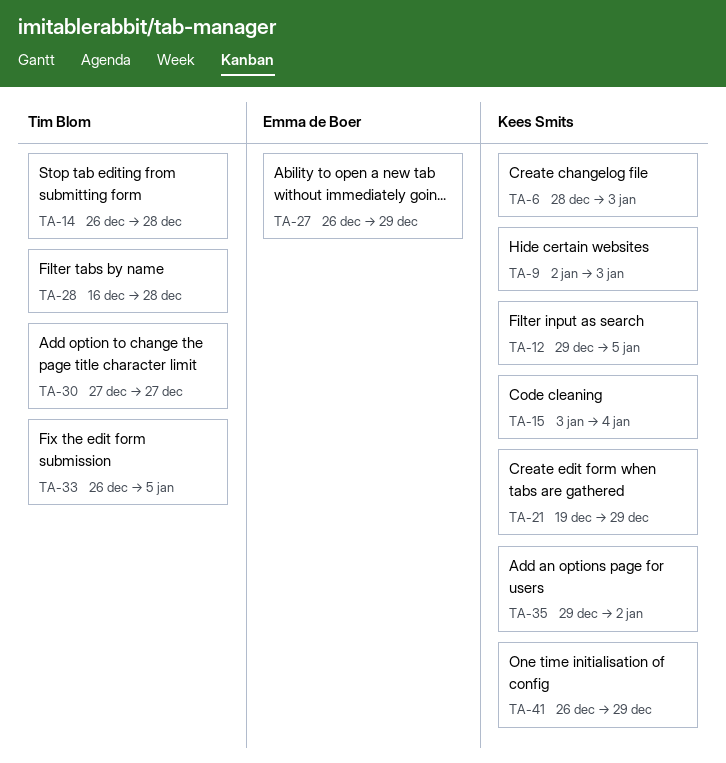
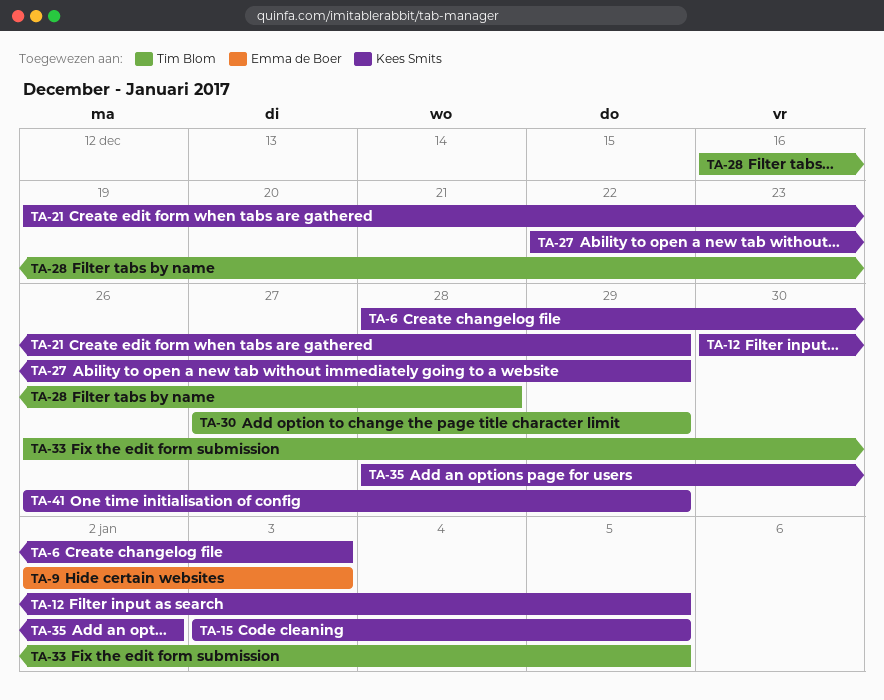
TA-9, owner: Kees Smits -> Emma de Boer
TA-12, start: Dec 29 -> Dec 30
TA-14: present -> none
TA-15, due: Jan 4 -> Jan 5
TA-27, owner: Emma de Boer -> Kees Smits
TA-27, start: Dec 26 -> Dec 22
TA-30, due: Dec 27 -> Dec 29
TA-35, start: Dec 29 -> Dec 28

